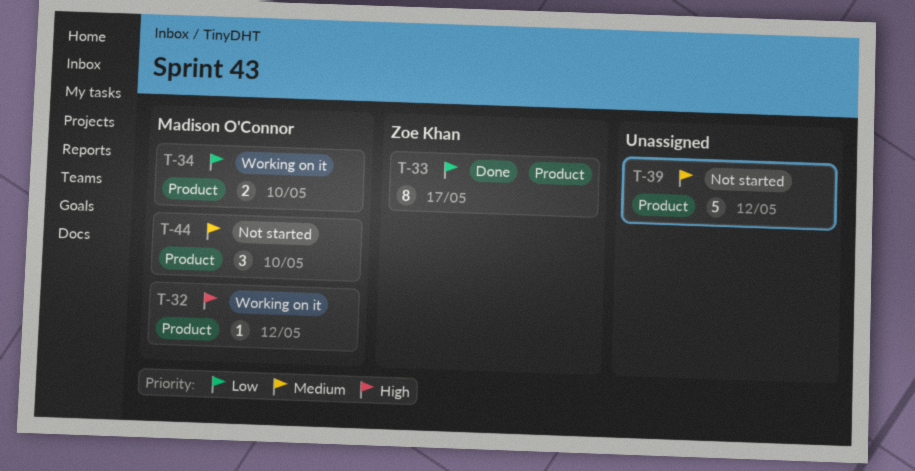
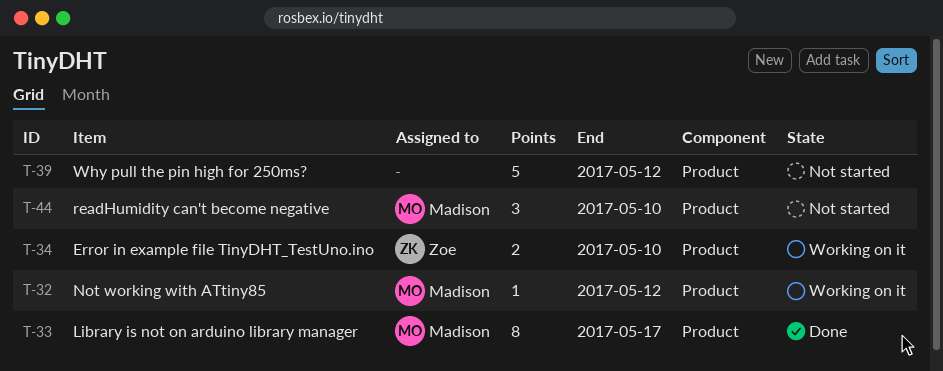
T-33, owner: Zoe Khan -> Madison O'Connor
T-34, owner: Madison O'Connor -> Zoe Khan

